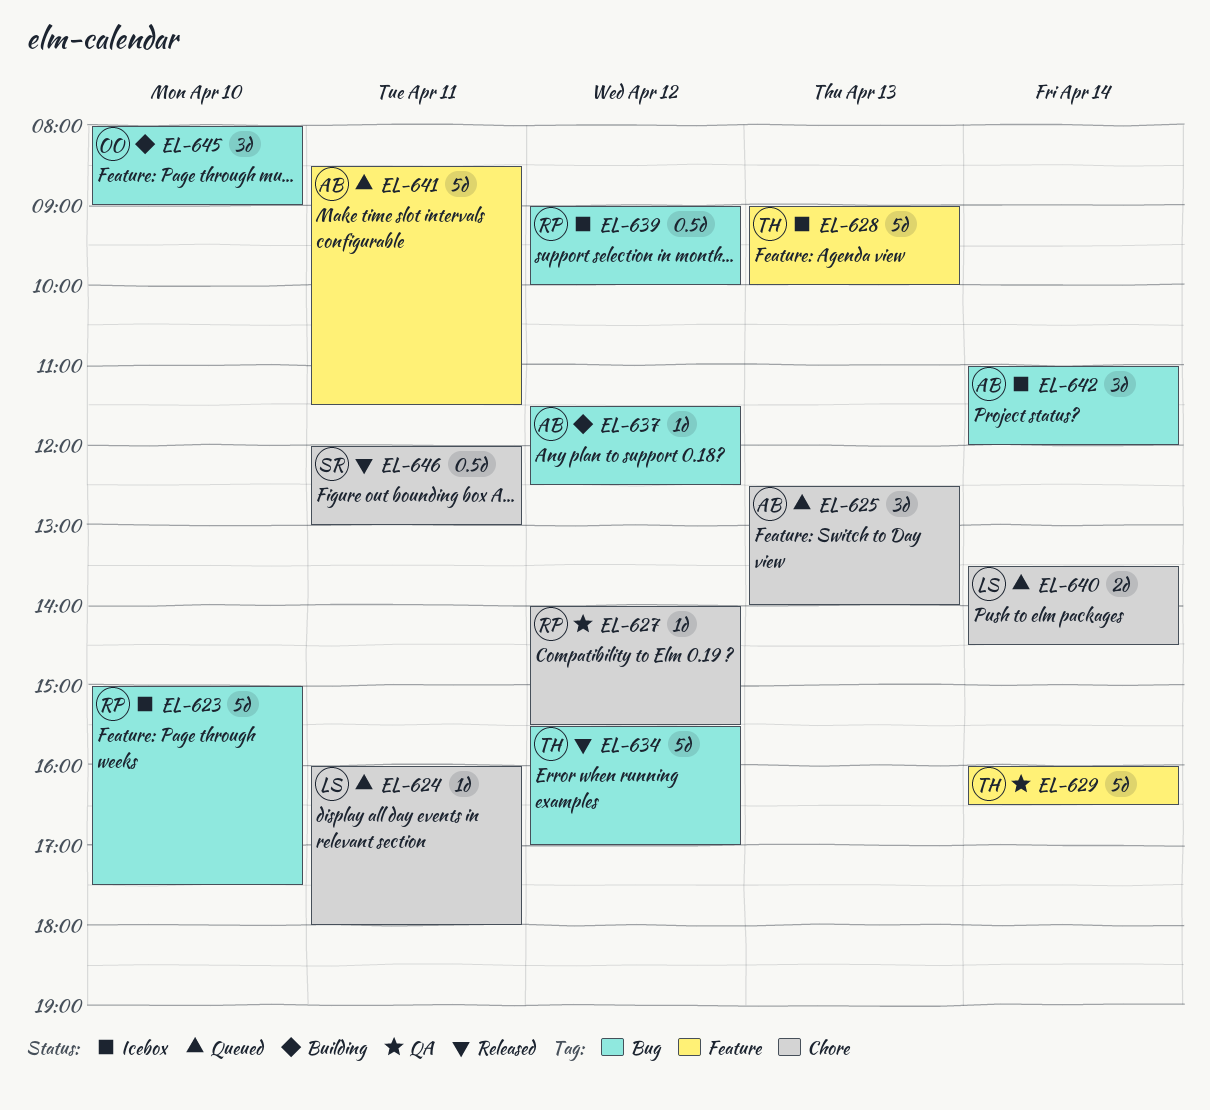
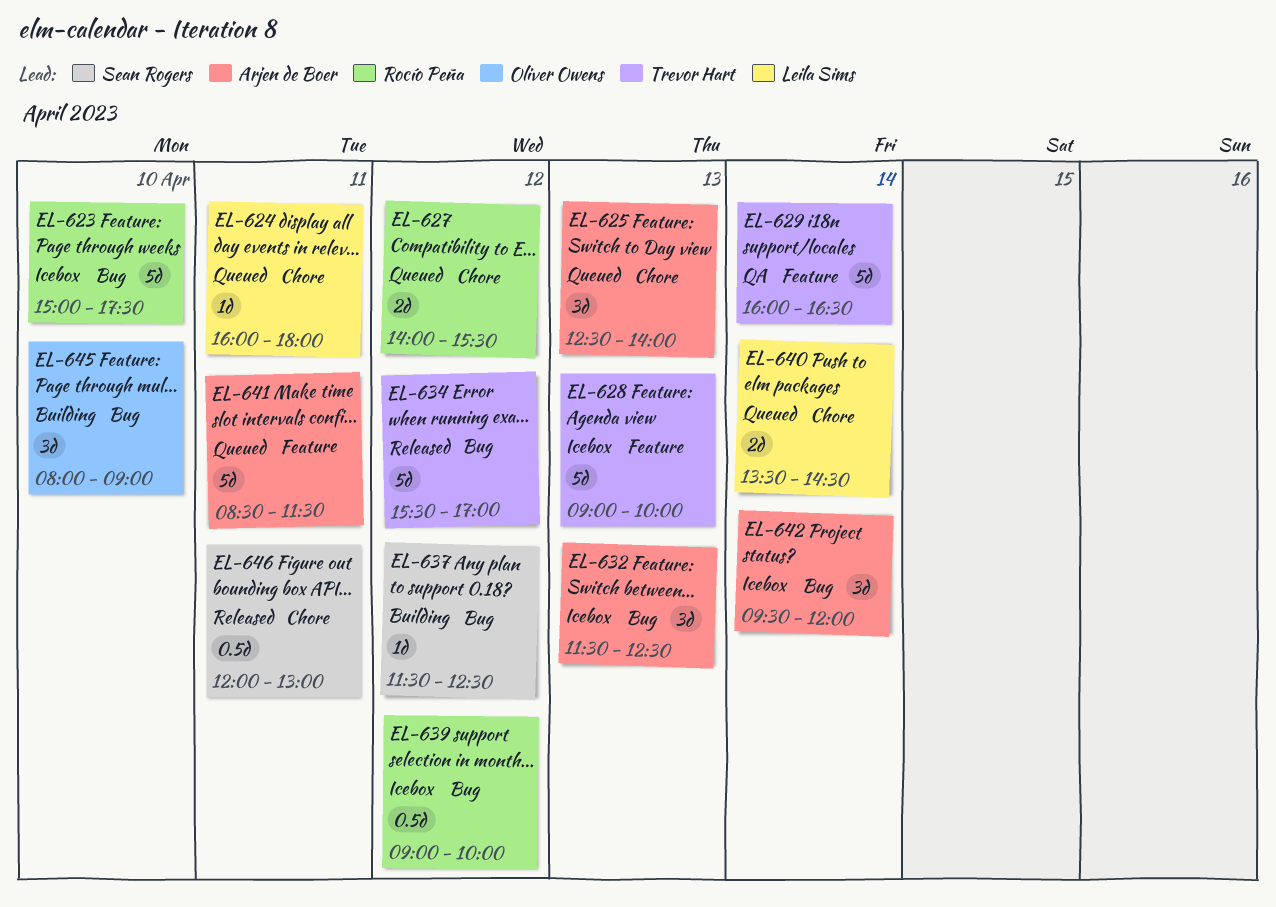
EL-627, status: QA -> Queued
EL-627, estimate: 1d -> 2d
EL-632: none -> present
EL-637, owner: Arjen de Boer -> Sean Rogers
EL-642, begins: 11:00 -> 09:30

